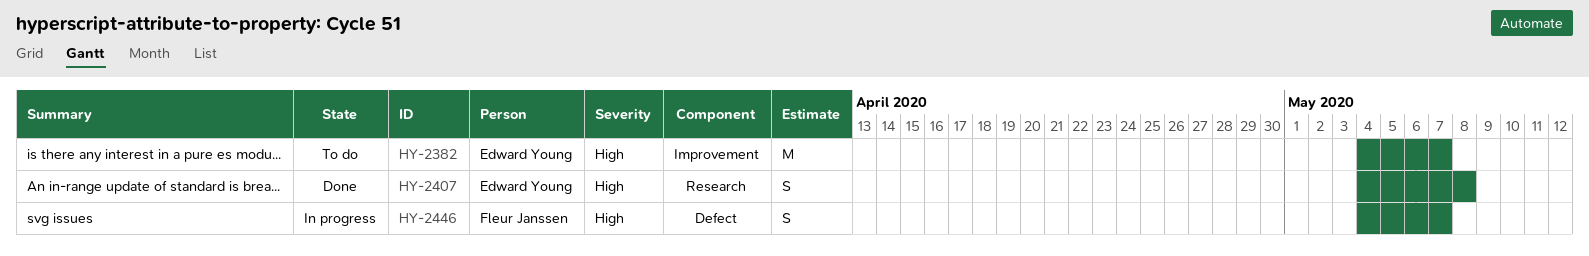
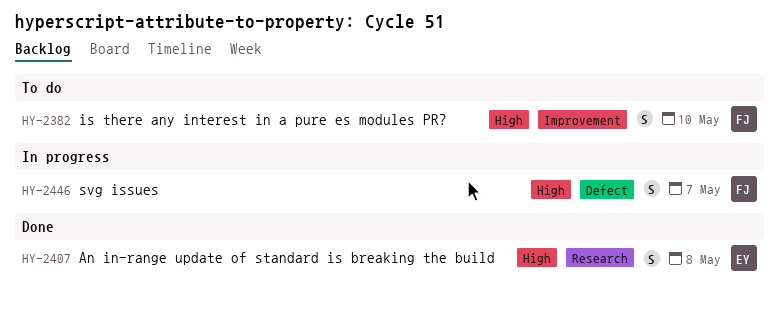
HY-2382, owner: Edward Young -> Fleur Janssen
HY-2382, estimate: M -> S
HY-2382, due: May 7 -> May 10

